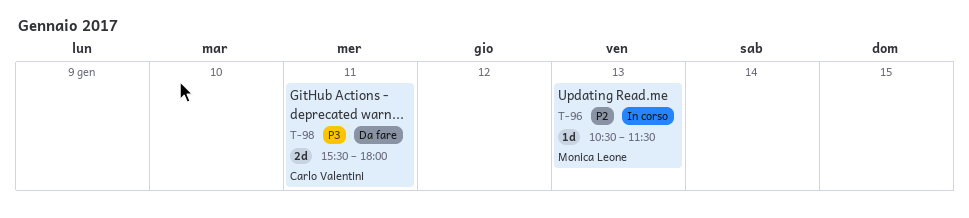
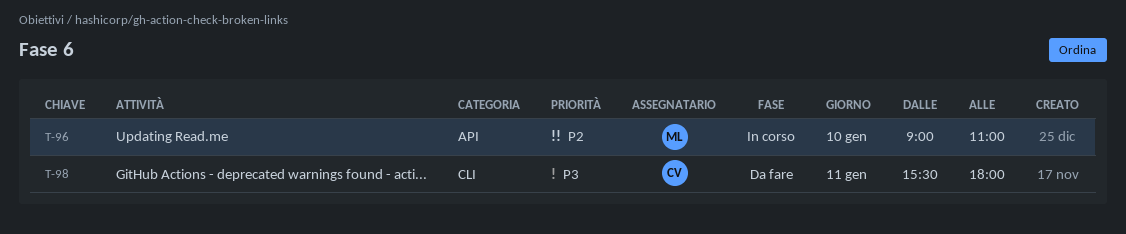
T-96, day: Jan 13 -> Jan 10
T-96, begins: 10:30 -> 09:00
T-96, ends: 11:30 -> 11:00

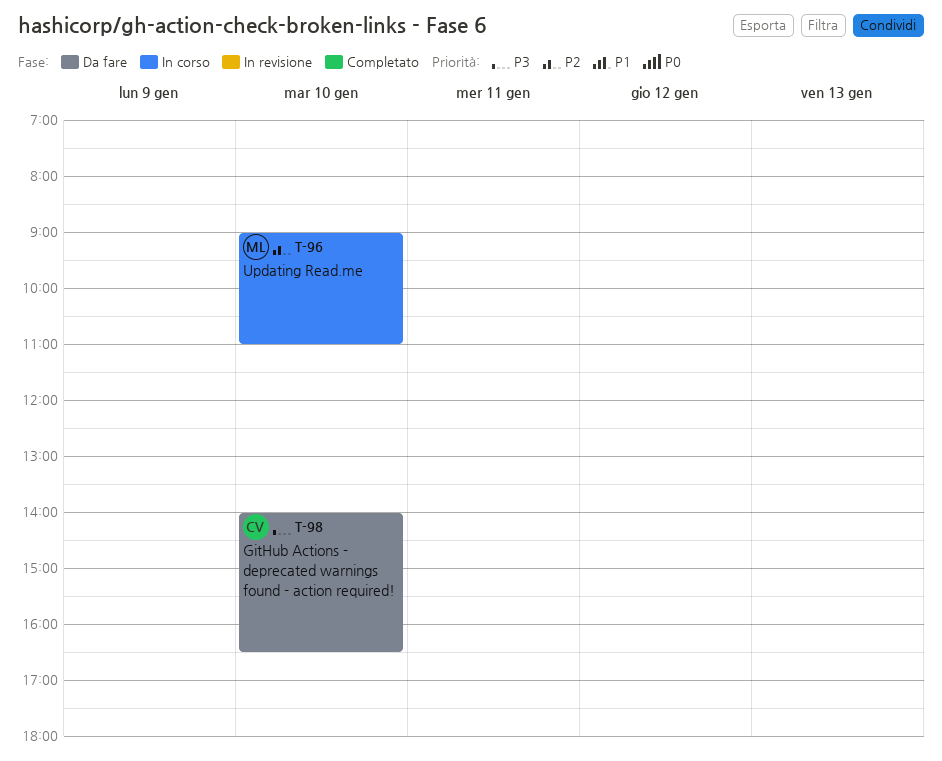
T-98, day: Jan 11 -> Jan 10
T-98, begins: 15:30 -> 14:00
T-98, ends: 18:00 -> 16:30

